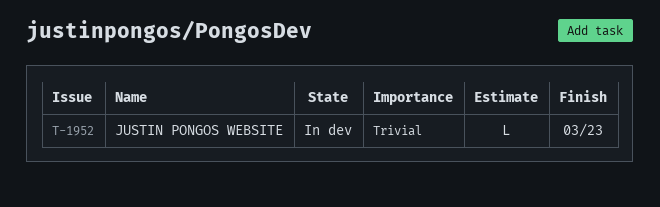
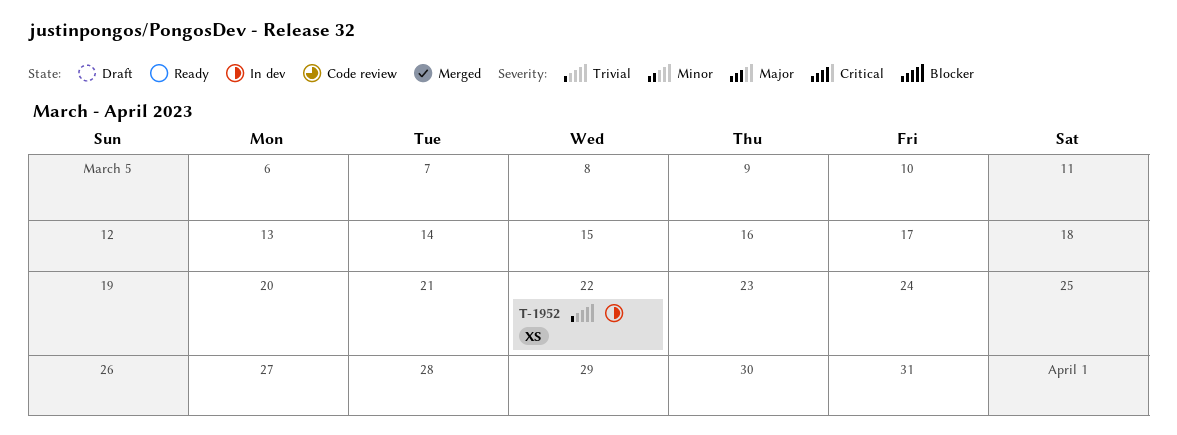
T-1952, estimate: L -> XS
T-1952, due: Mar 23 -> Mar 22

